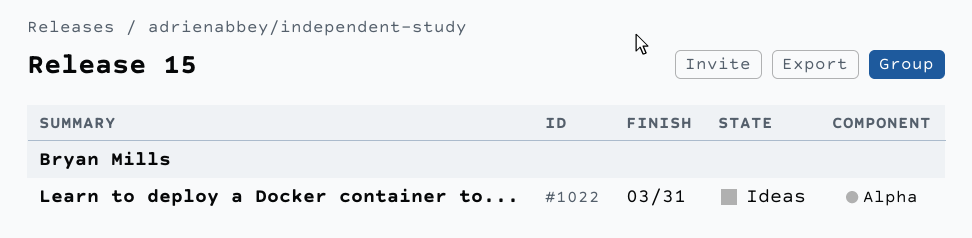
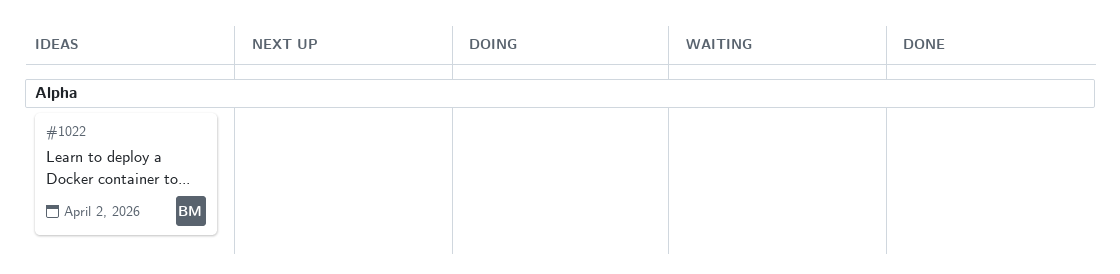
#1022, due: Mar 31 -> Apr 2

